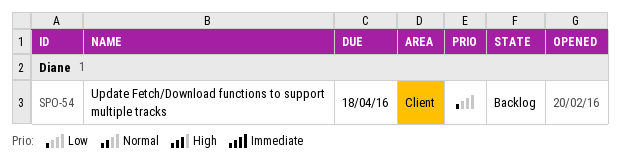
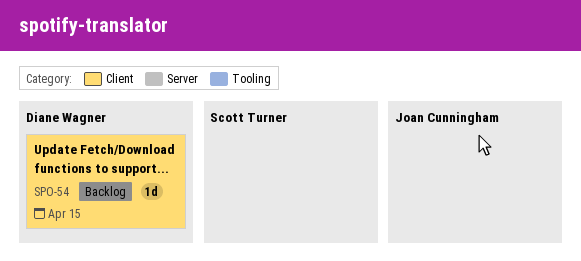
SPO-54, due: Apr 18 -> Apr 15

